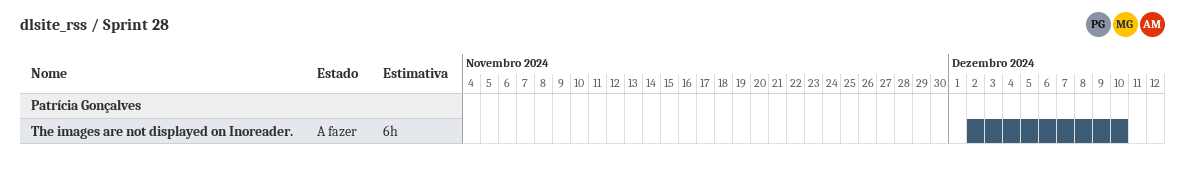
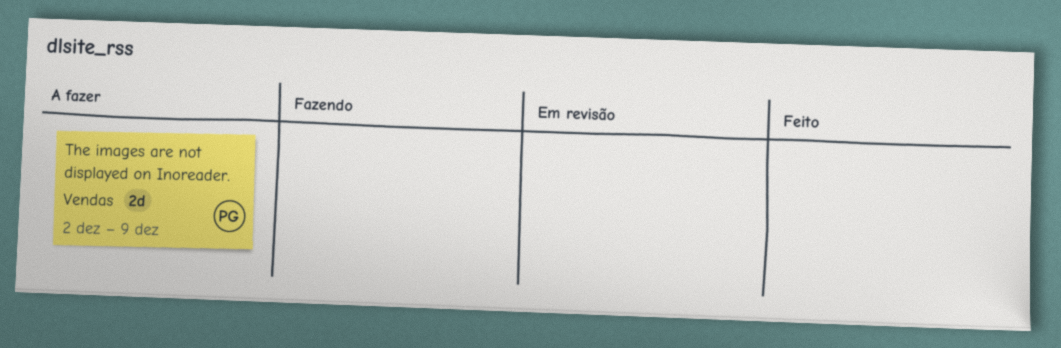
The images are not displayed on Inoreader., estimate: 6h -> 2d
The images are not displayed on Inoreader., due: Dec 10 -> Dec 9

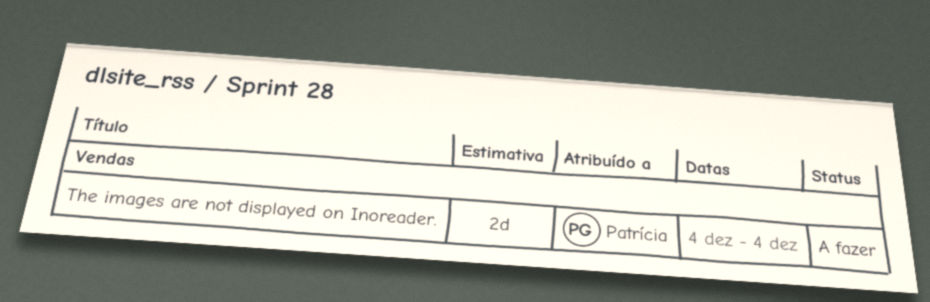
The images are not displayed on Inoreader., start: Dec 2 -> Dec 4
The images are not displayed on Inoreader., due: Dec 9 -> Dec 4

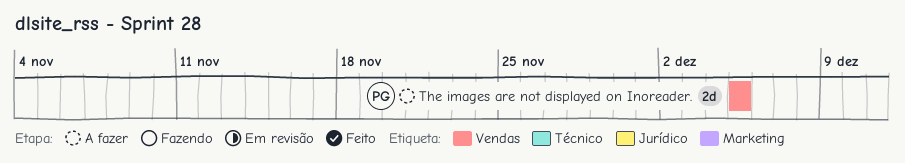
The images are not displayed on Inoreader., start: Dec 4 -> Dec 5
The images are not displayed on Inoreader., due: Dec 4 -> Dec 5

